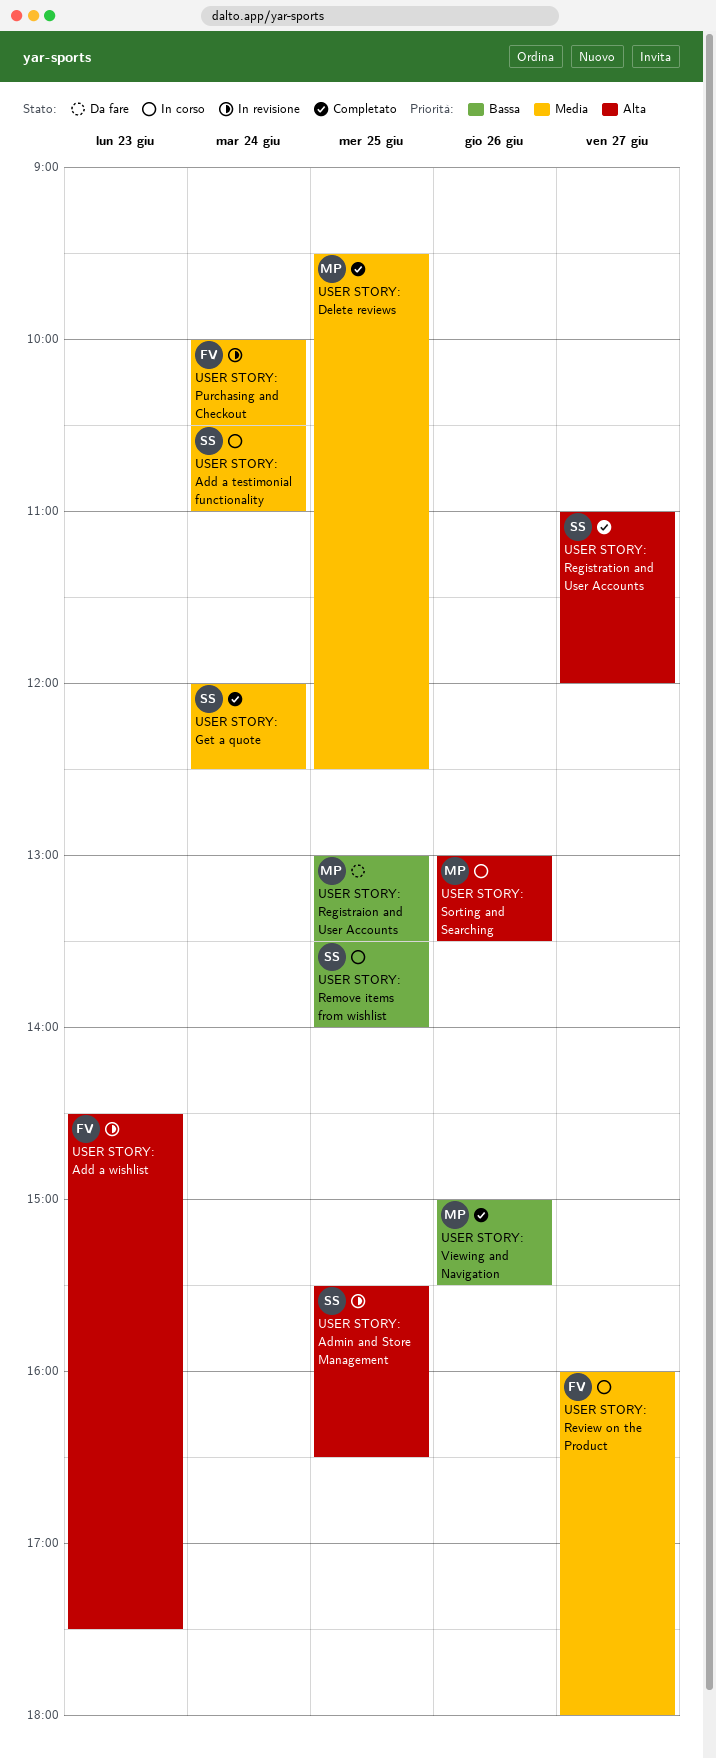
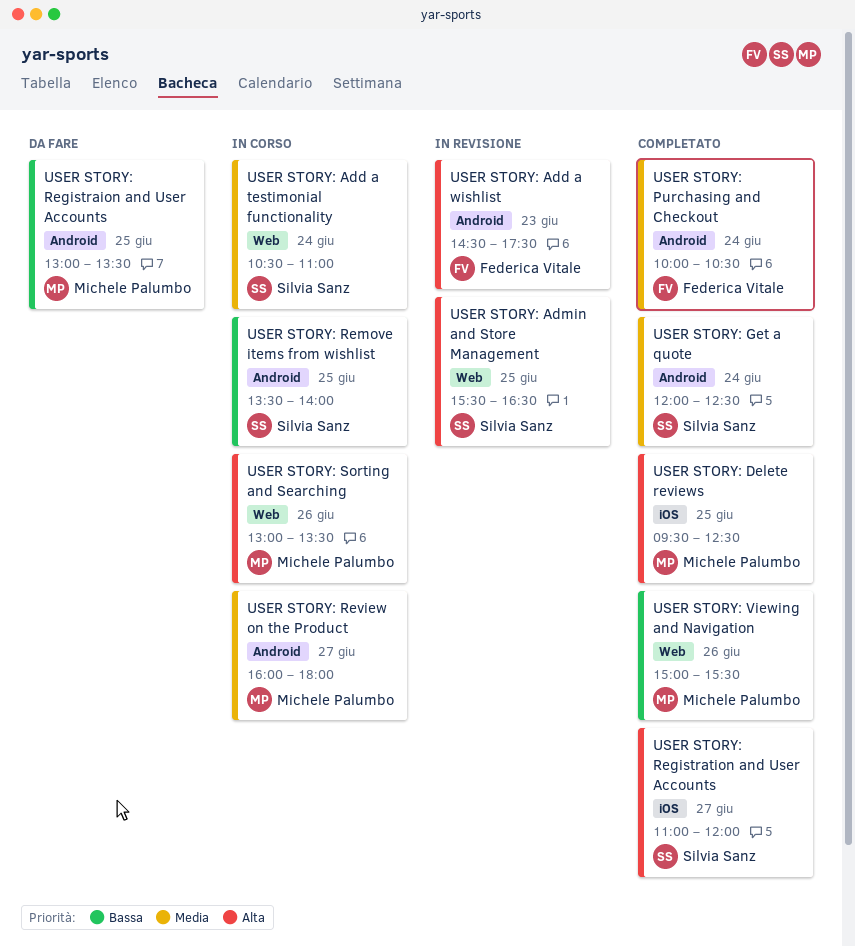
USER STORY: Delete reviews, priority: Media -> Alta
USER STORY: Purchasing and Checkout, status: In revisione -> Completato
USER STORY: Review on the Product, owner: Federica Vitale -> Michele Palumbo

